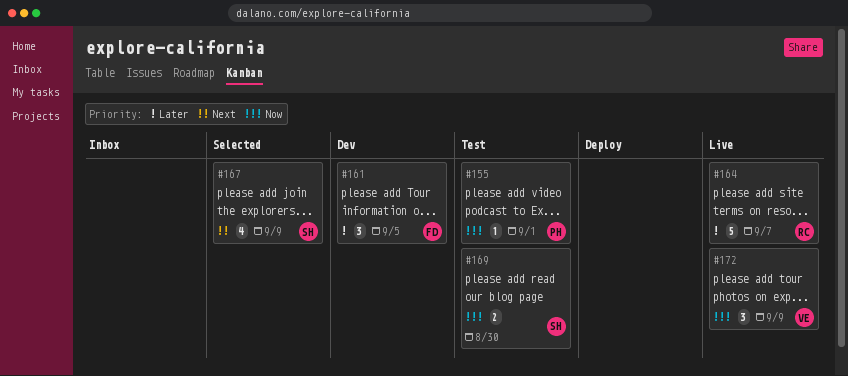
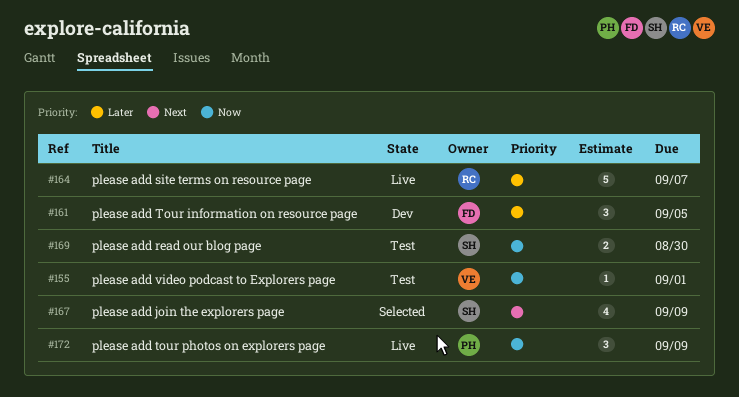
#155, owner: PH -> VE
#172, owner: VE -> PH

